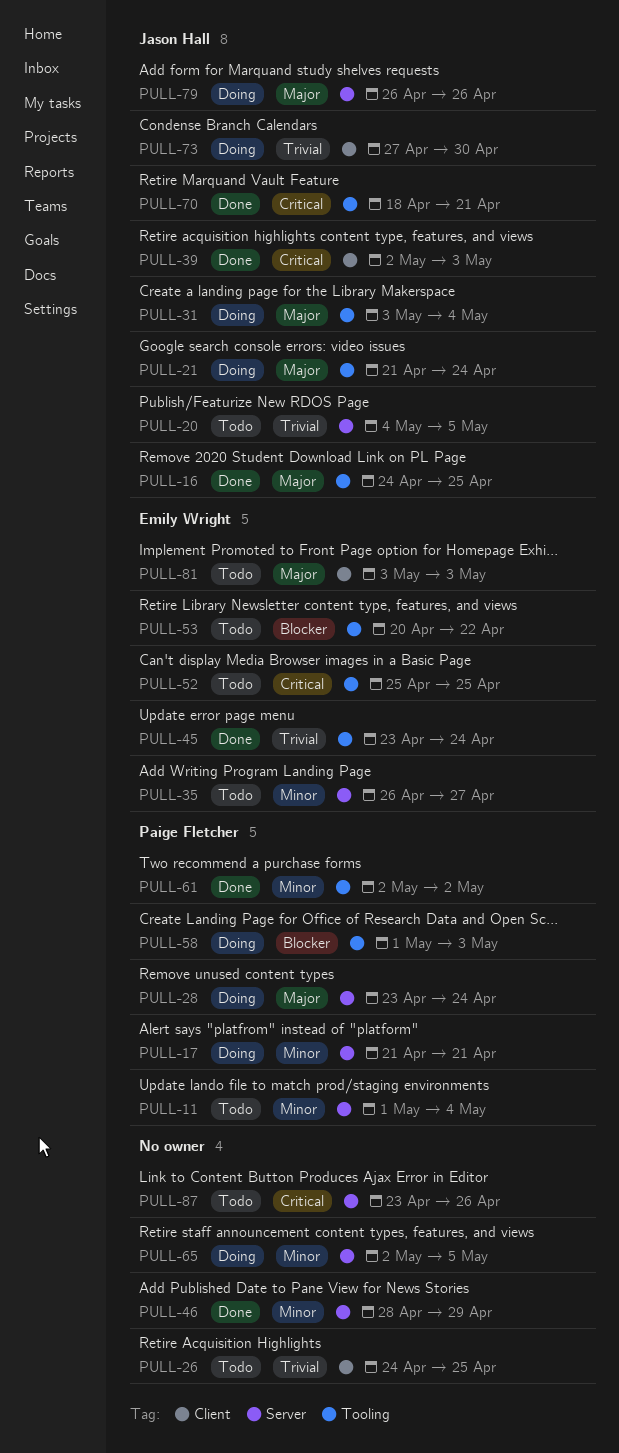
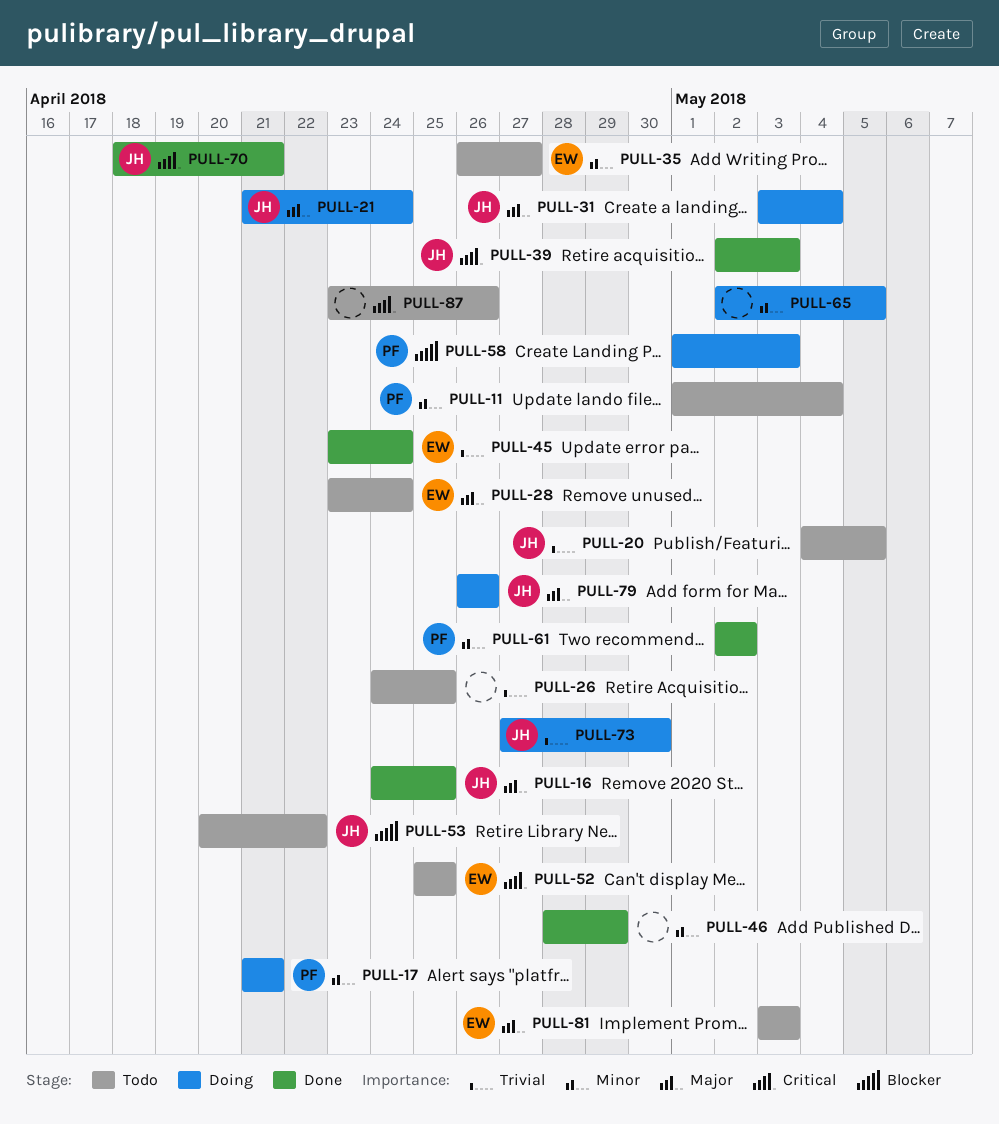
PULL-28, status: Doing -> Todo
PULL-28, owner: Paige Fletcher -> Emily Wright
PULL-53, owner: Emily Wright -> Jason Hall

